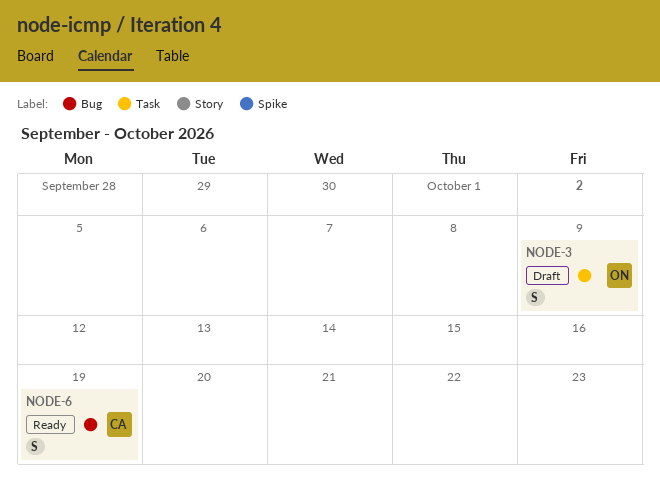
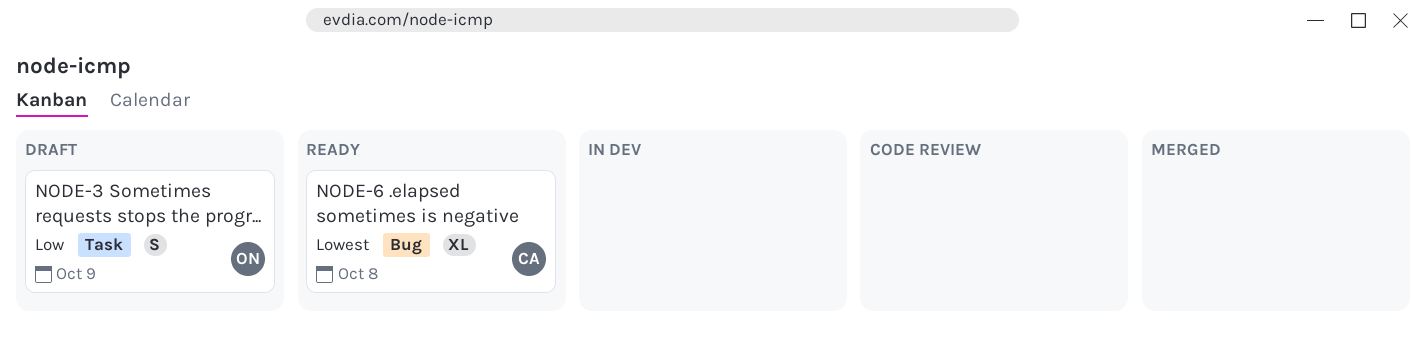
NODE-6, estimate: S -> XL
NODE-6, due: Oct 19 -> Oct 8

